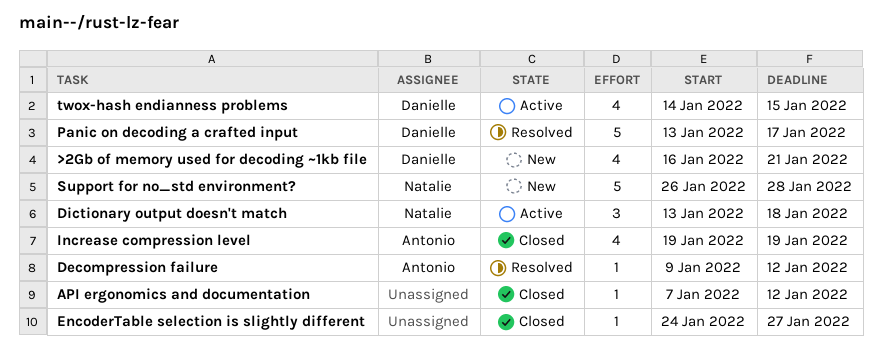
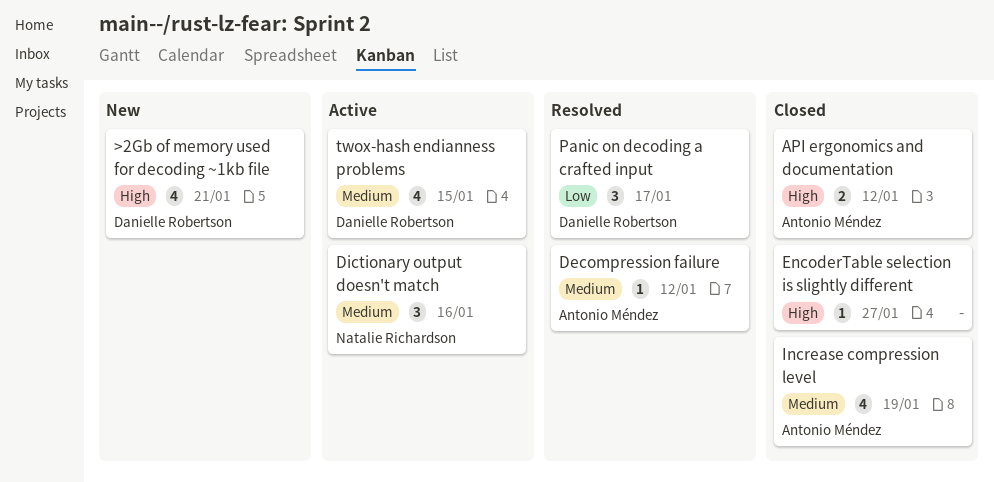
API ergonomics and documentation, owner: none -> Antonio Méndez
API ergonomics and documentation, estimate: 1 -> 2
Dictionary output doesn't match, due: Jan 18 -> Jan 16
Panic on decoding a crafted input, estimate: 5 -> 3
Support for no_std environment?: present -> none

